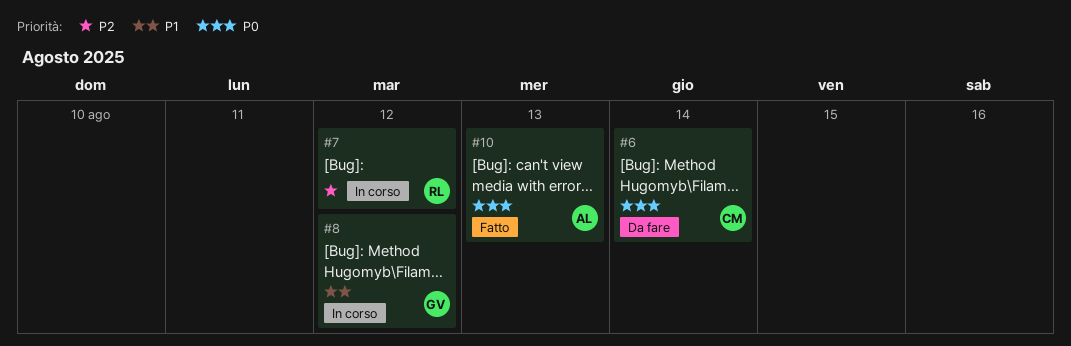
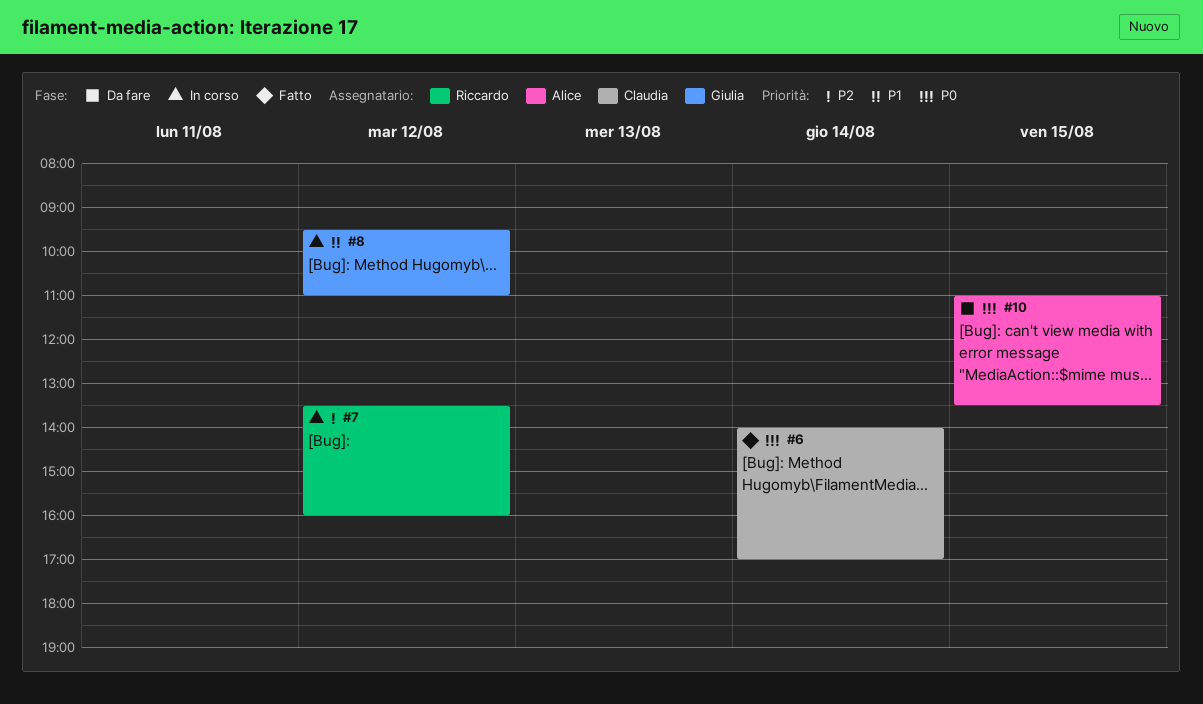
#6, status: Da fare -> Fatto
#10, status: Fatto -> Da fare
#10, day: Aug 13 -> Aug 15

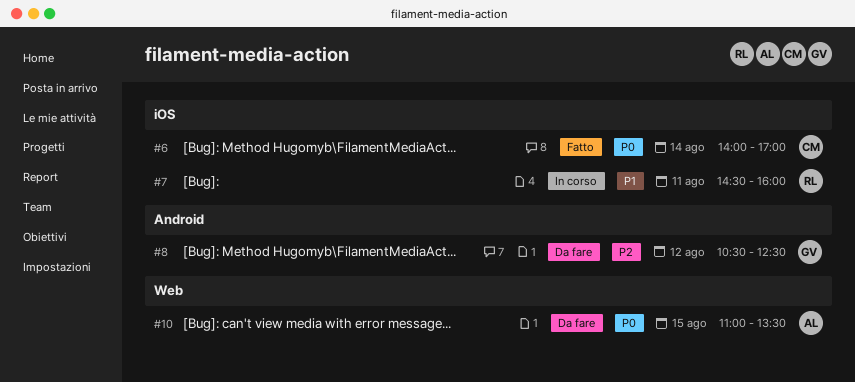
#7, priority: P2 -> P1
#7, day: Aug 12 -> Aug 11
#7, begins: 13:30 -> 14:30
#8, status: In corso -> Da fare
#8, priority: P1 -> P2
#8, begins: 09:30 -> 10:30
#8, ends: 11:00 -> 12:30

